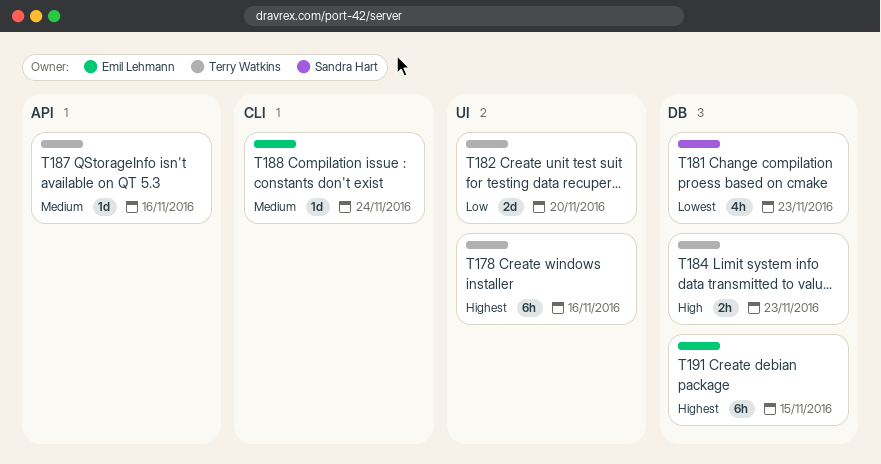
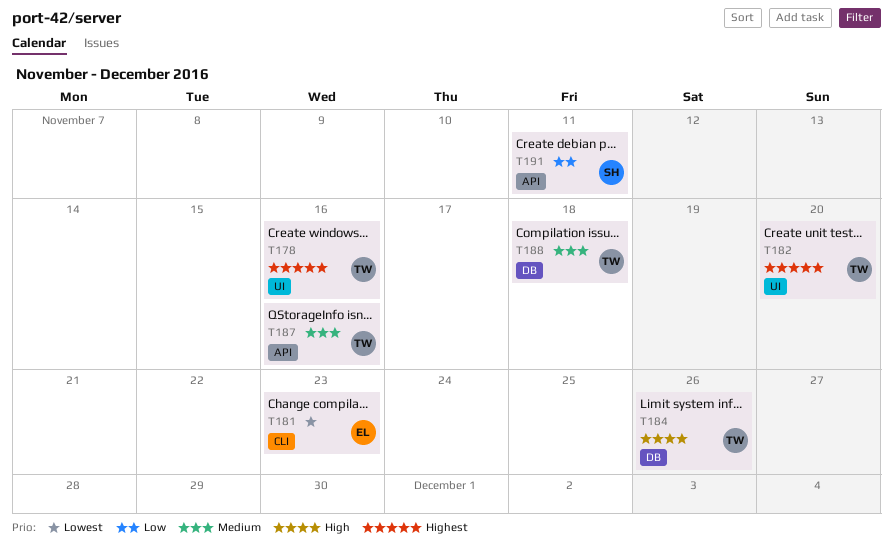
T181, owner: Sandra Hart -> Emil Lehmann
T181, label: DB -> CLI
T182, priority: Low -> Highest
T184, due: Nov 23 -> Nov 26
T188, owner: Emil Lehmann -> Terry Watkins
T188, label: CLI -> DB
T188, due: Nov 24 -> Nov 18
T191, owner: Emil Lehmann -> Sandra Hart
T191, priority: Highest -> Low
T191, label: DB -> API
T191, due: Nov 15 -> Nov 11

